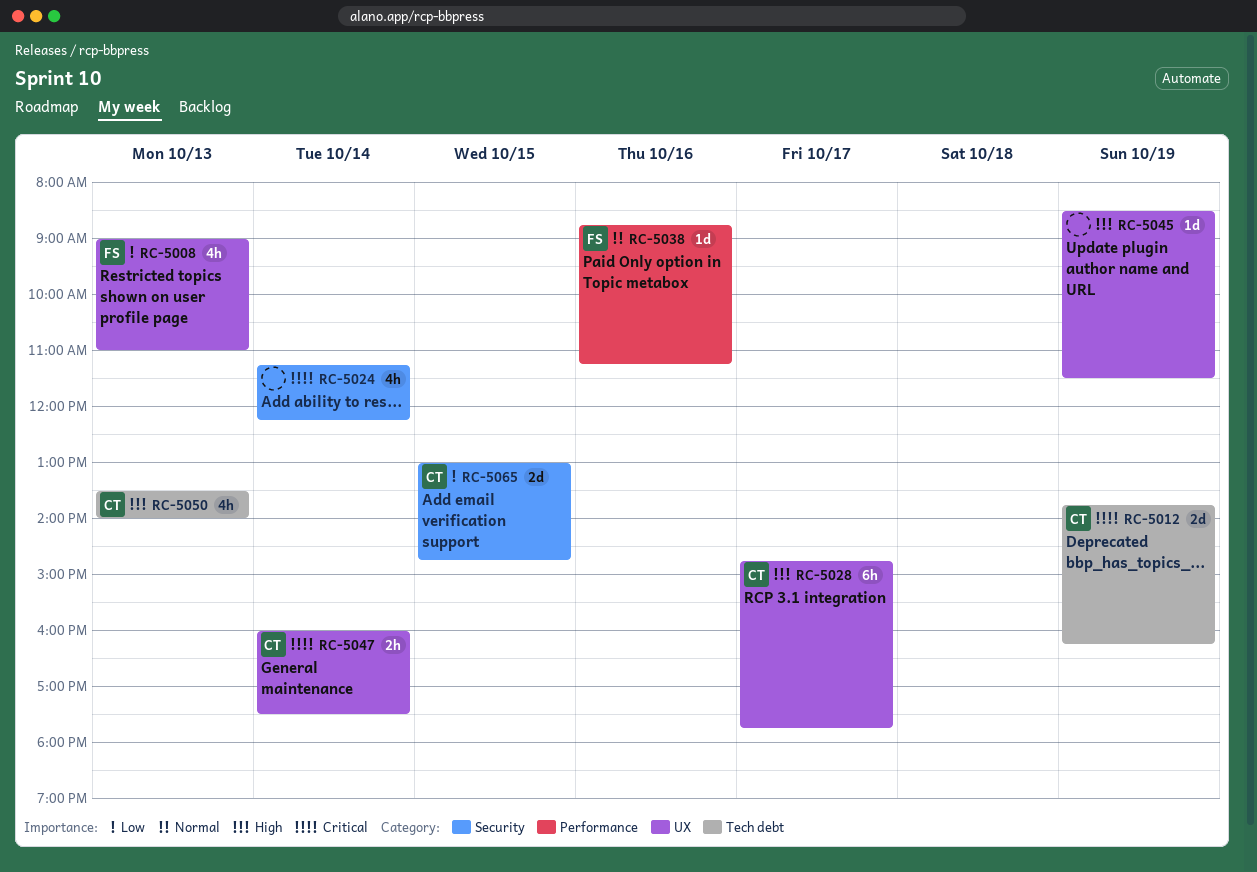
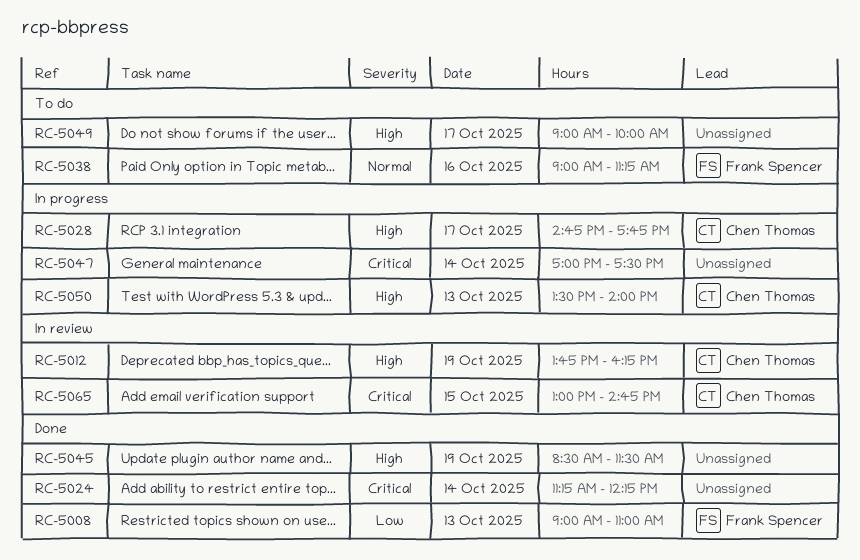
RC-5012, priority: Critical -> High
RC-5038, begins: 08:45 -> 09:00
RC-5047, owner: Chen Thomas -> none
RC-5047, begins: 16:00 -> 17:00
RC-5049: none -> present
RC-5065, priority: Low -> Critical

